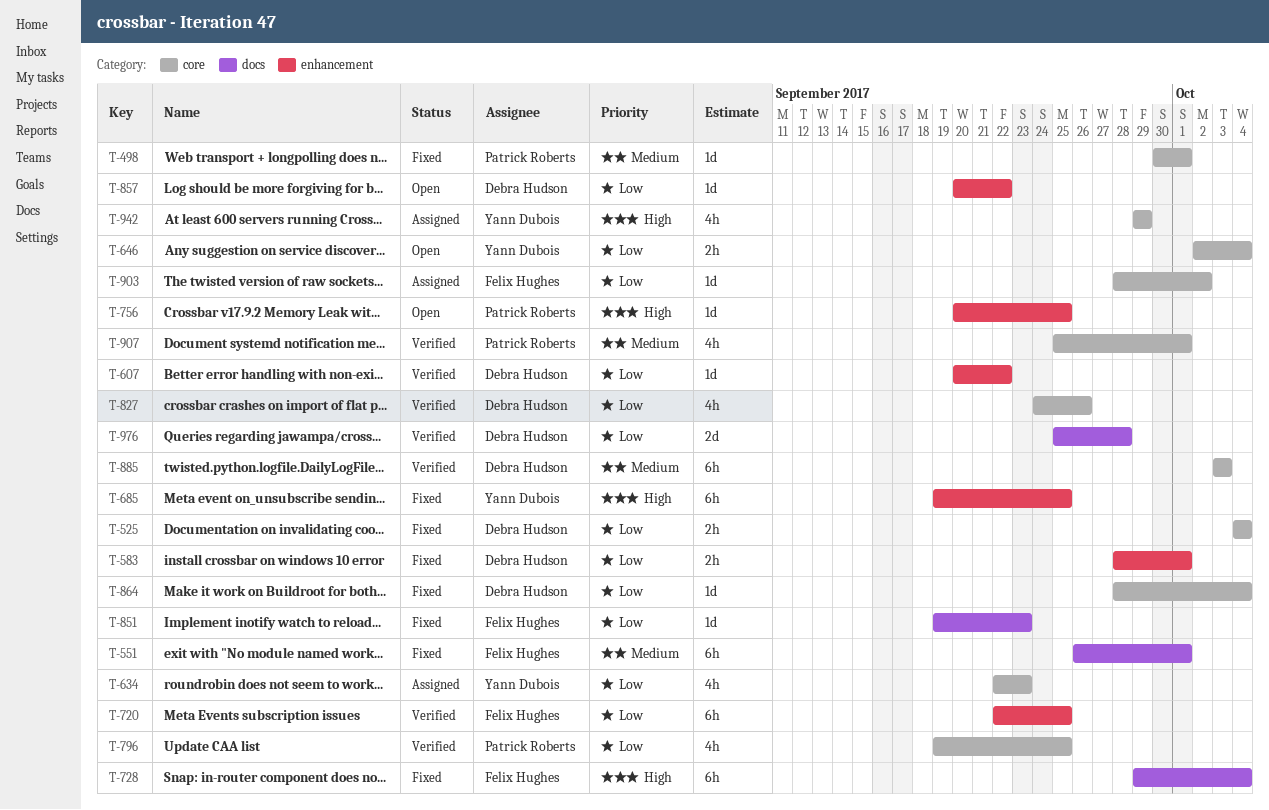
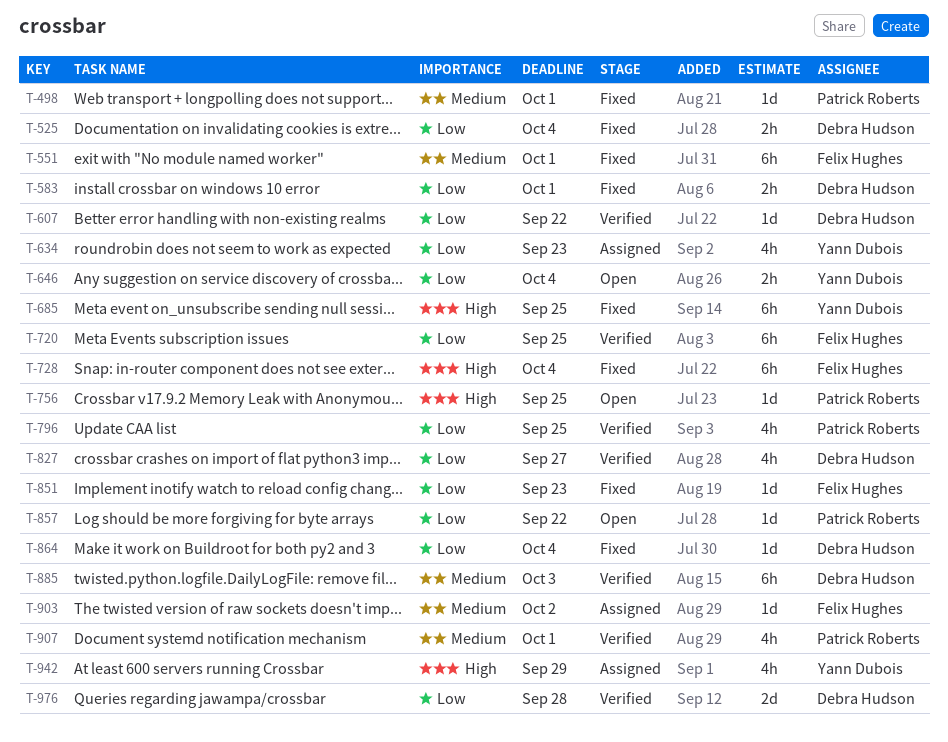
T-827, due: Sep 26 -> Sep 27
T-857, owner: Debra Hudson -> Patrick Roberts
T-903, priority: Low -> Medium

